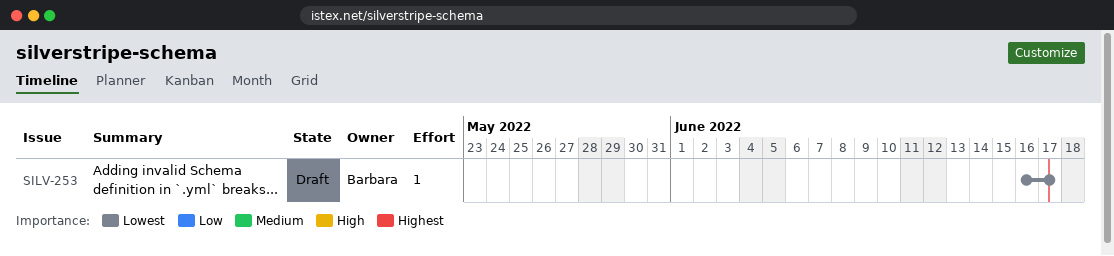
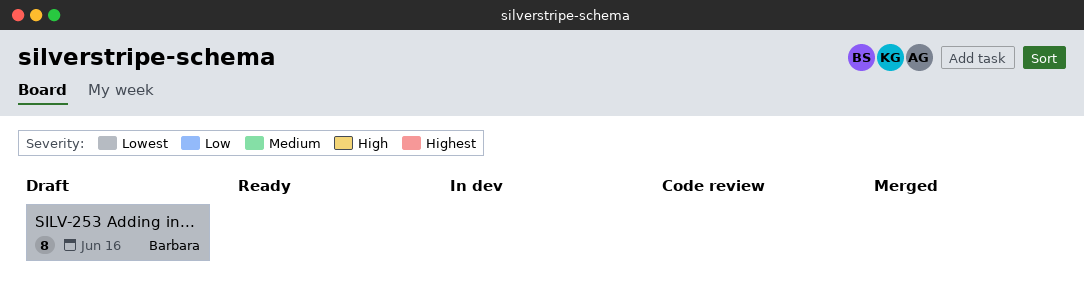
SILV-253, estimate: 1 -> 8
SILV-253, due: Jun 17 -> Jun 16

